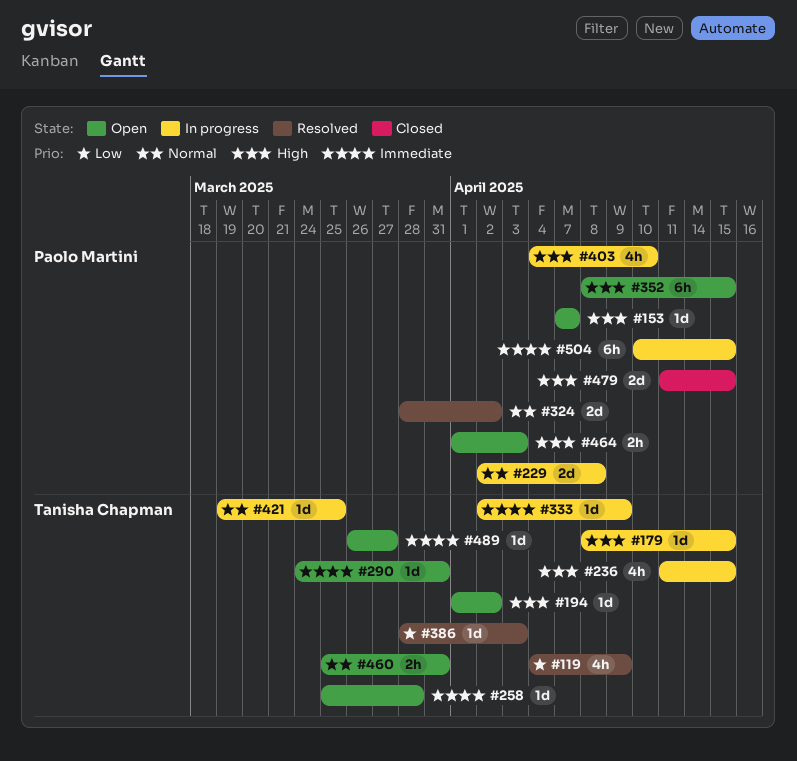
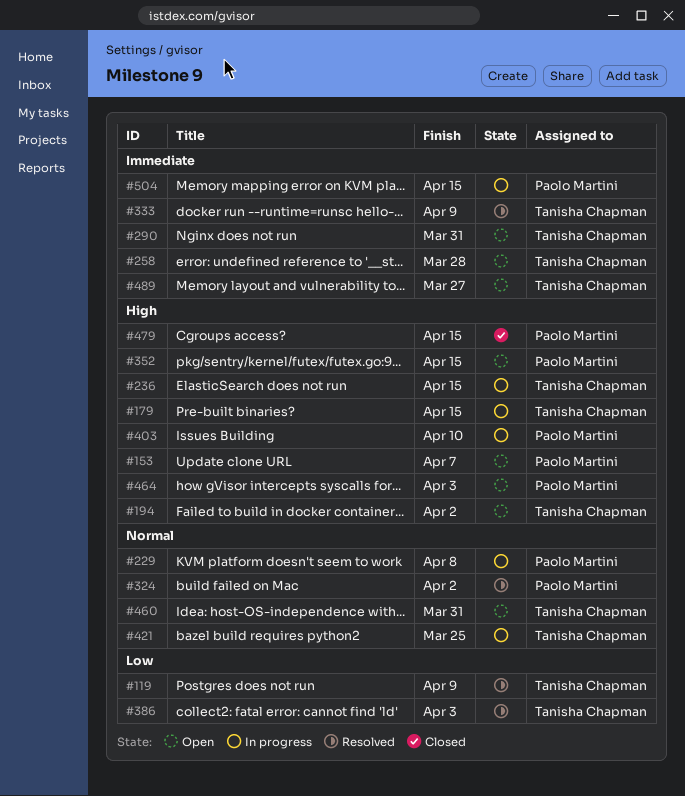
#333, status: In progress -> Resolved

